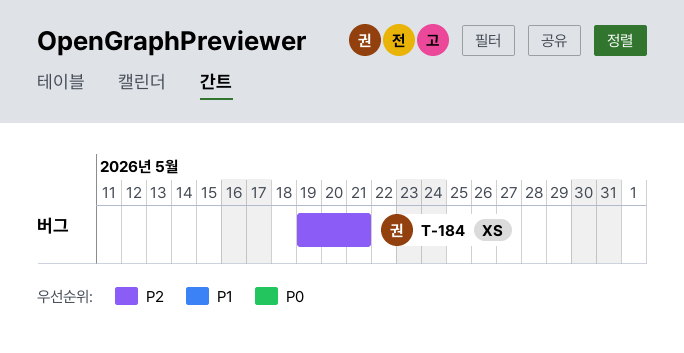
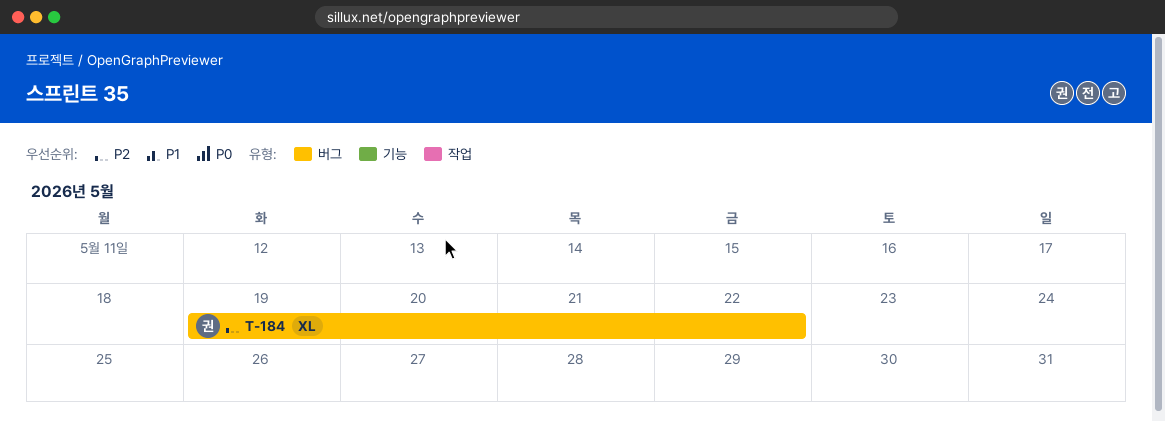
T-184, estimate: XS -> XL
T-184, due: May 21 -> May 22

